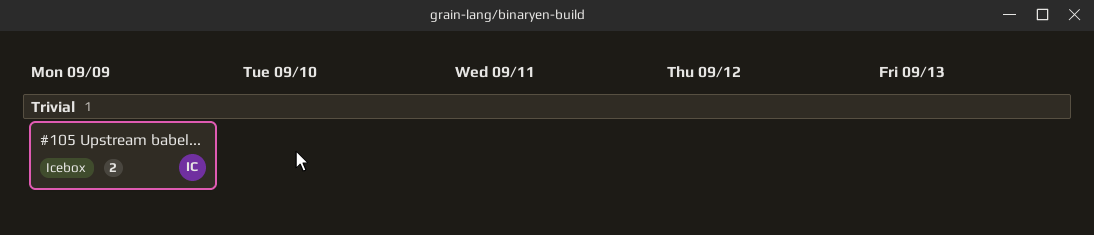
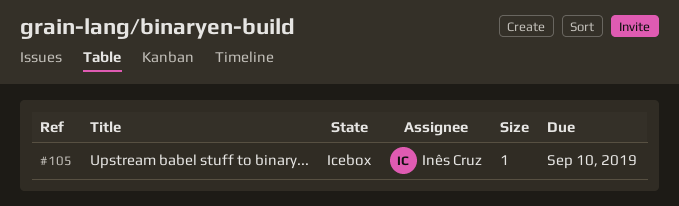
#105, estimate: 2 -> 1
#105, due: Sep 9 -> Sep 10

